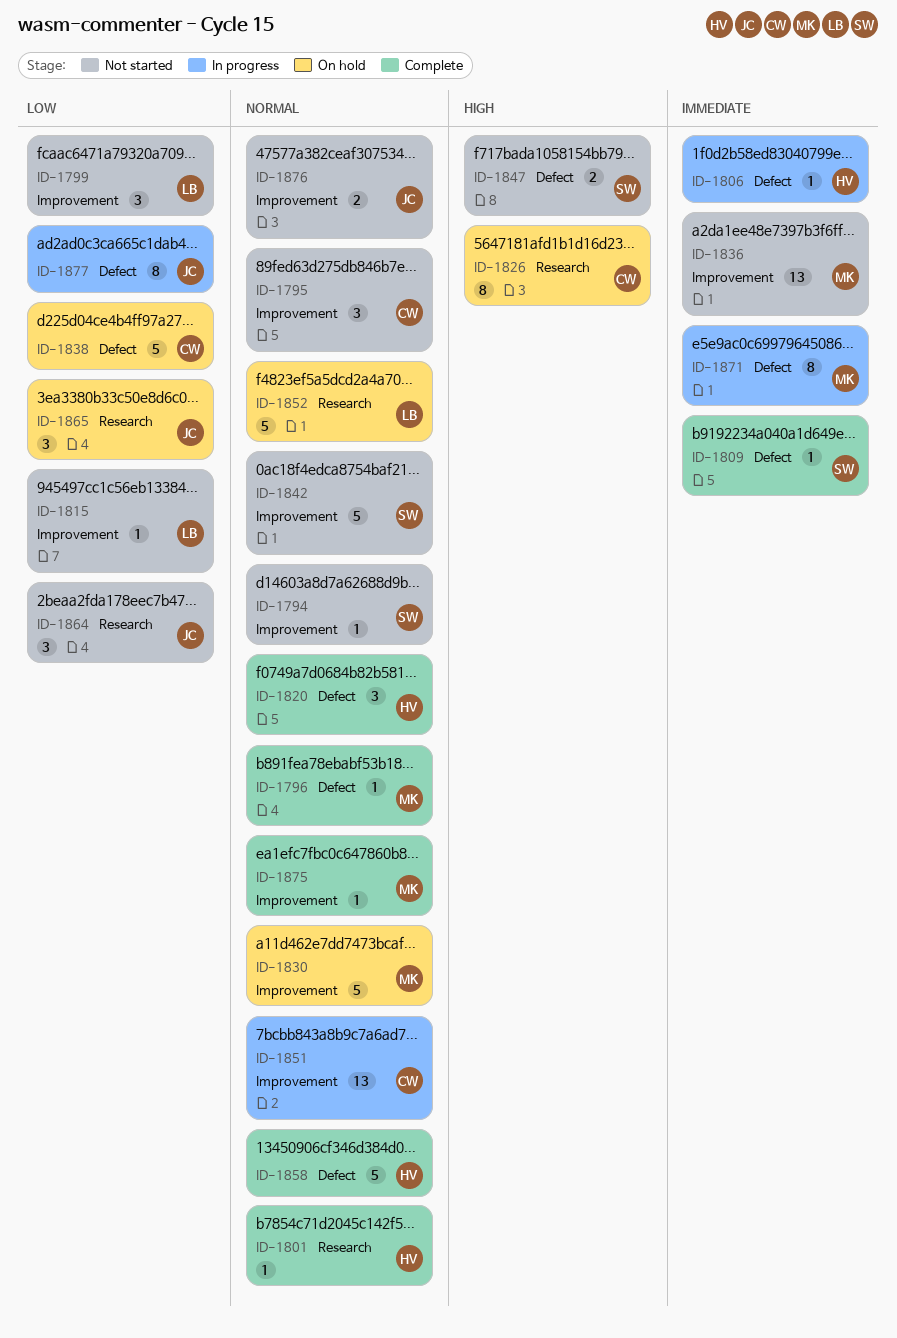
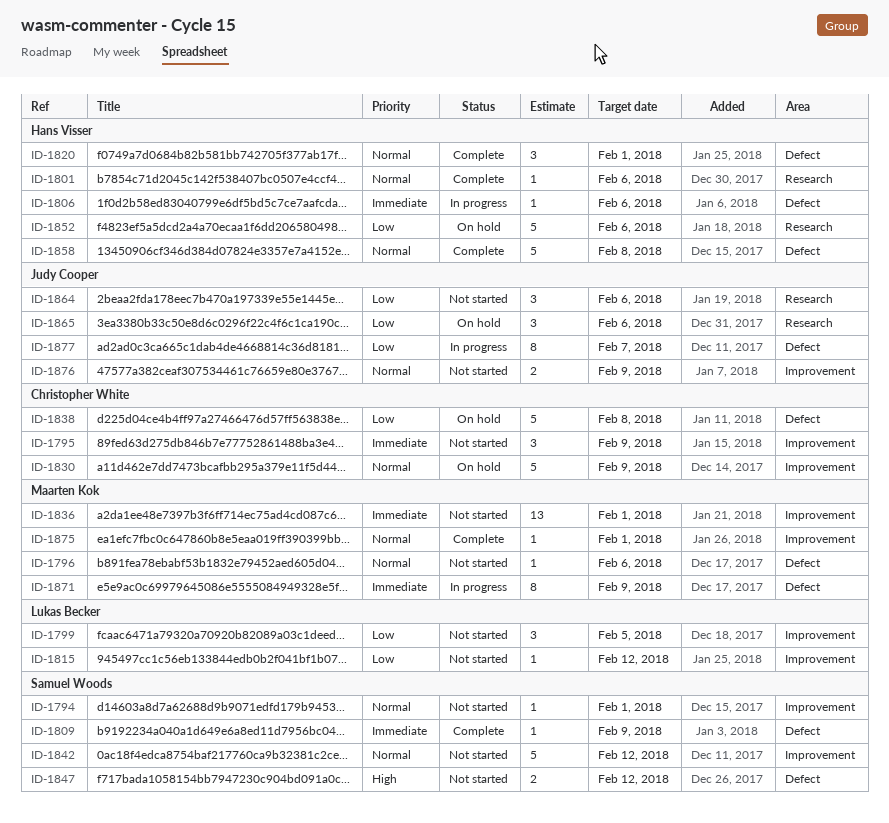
ID-1795, priority: Normal -> Immediate
ID-1796, status: Complete -> Not started
ID-1826: present -> none
ID-1830, owner: Maarten Kok -> Christopher White
ID-1851: present -> none
ID-1852, owner: Lukas Becker -> Hans Visser
ID-1852, priority: Normal -> Low

